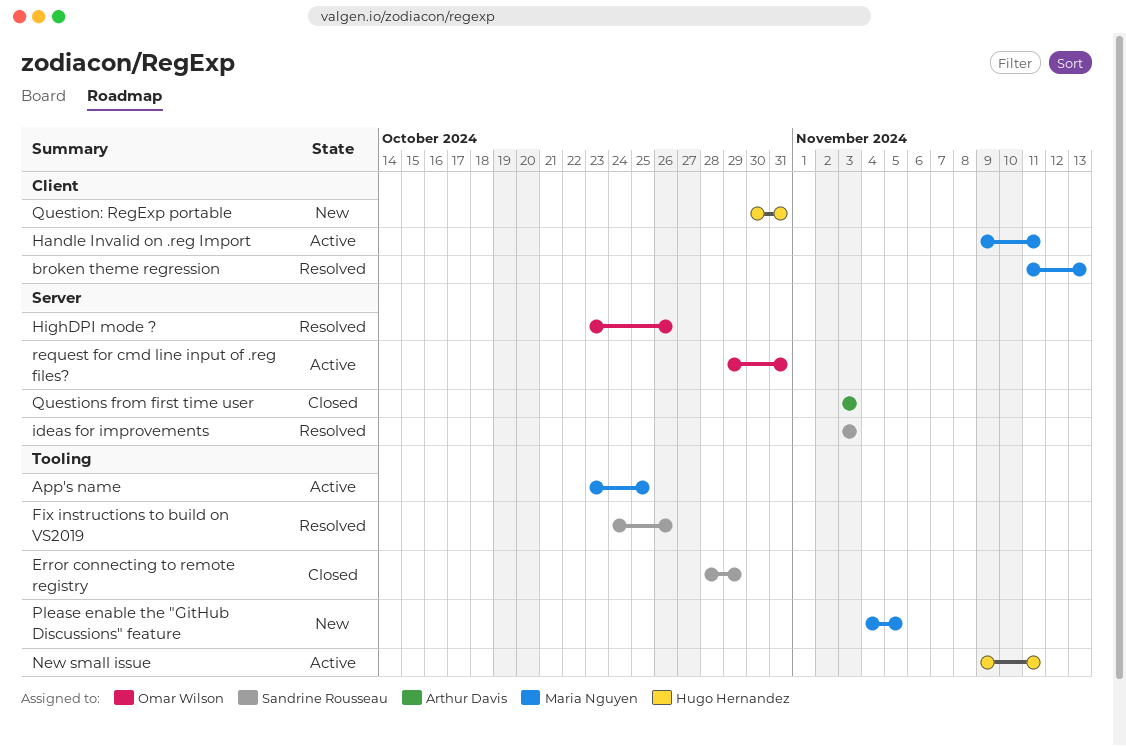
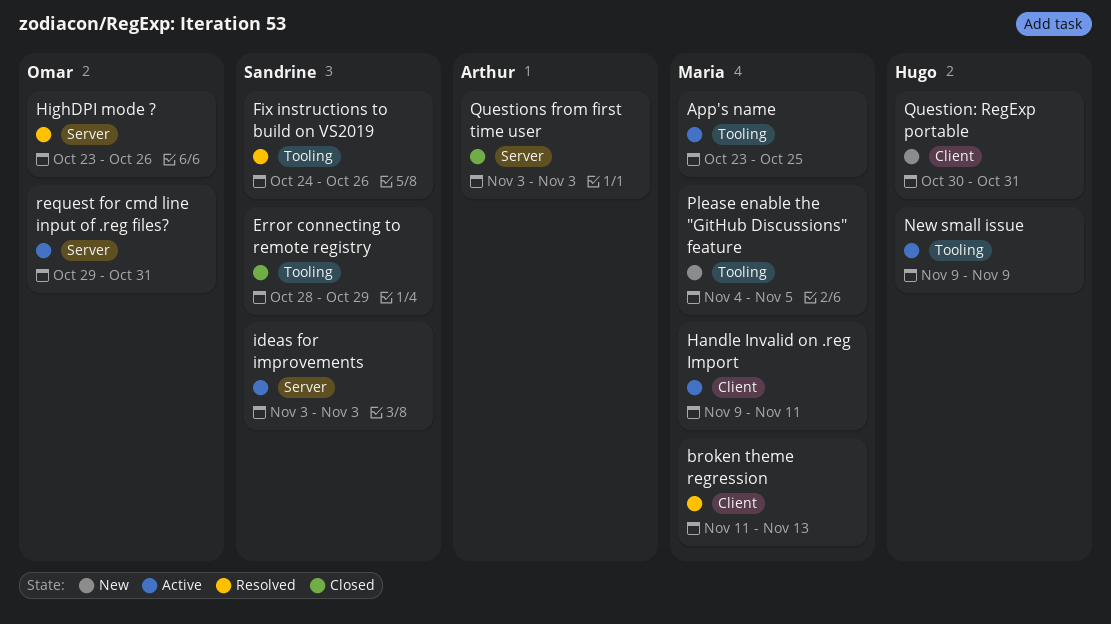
ideas for improvements, status: Resolved -> Active
New small issue, due: Nov 11 -> Nov 9

